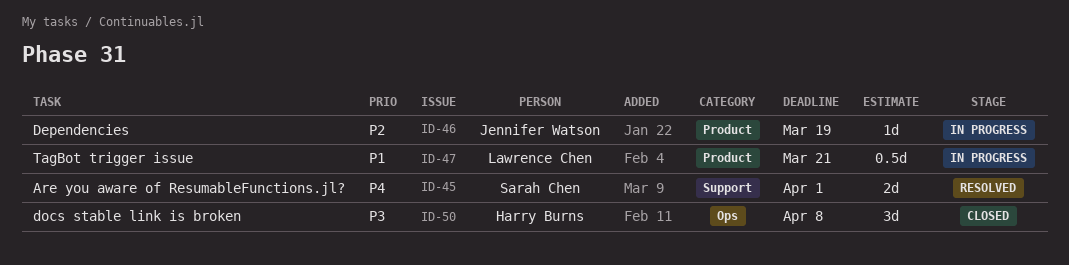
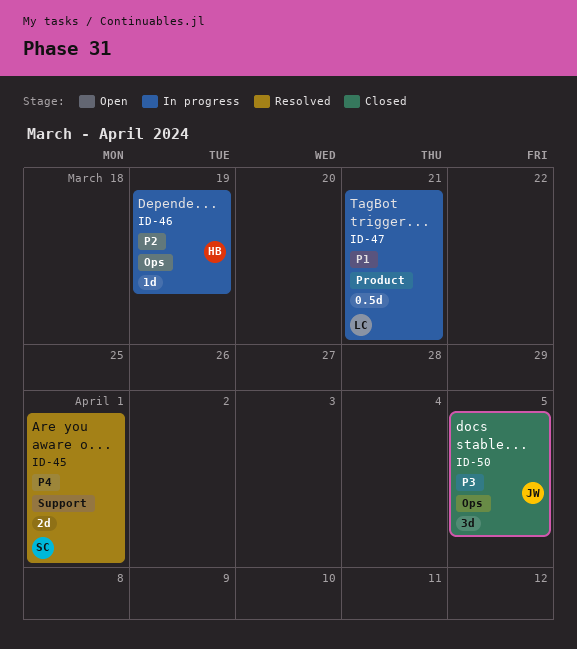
ID-46, owner: Jennifer Watson -> Harry Burns
ID-46, label: Product -> Ops
ID-50, owner: Harry Burns -> Jennifer Watson
ID-50, due: Apr 8 -> Apr 5

